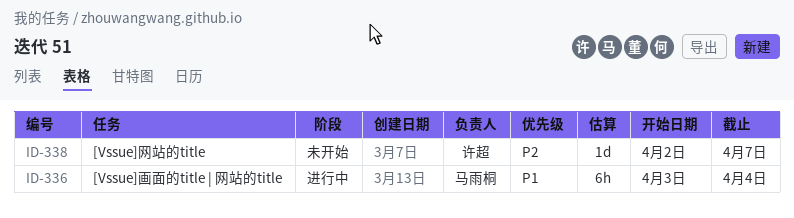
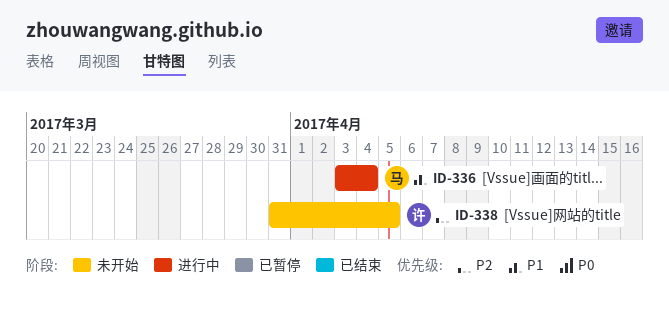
ID-338, start: Apr 2 -> Mar 31
ID-338, due: Apr 7 -> Apr 5

